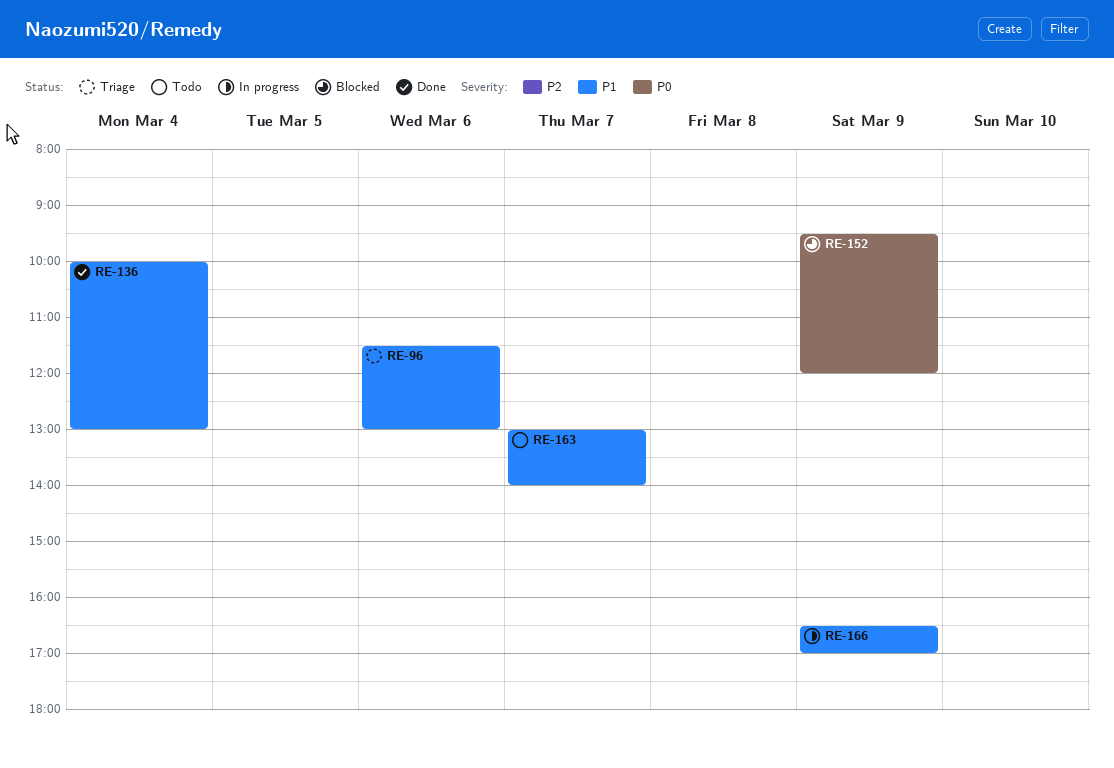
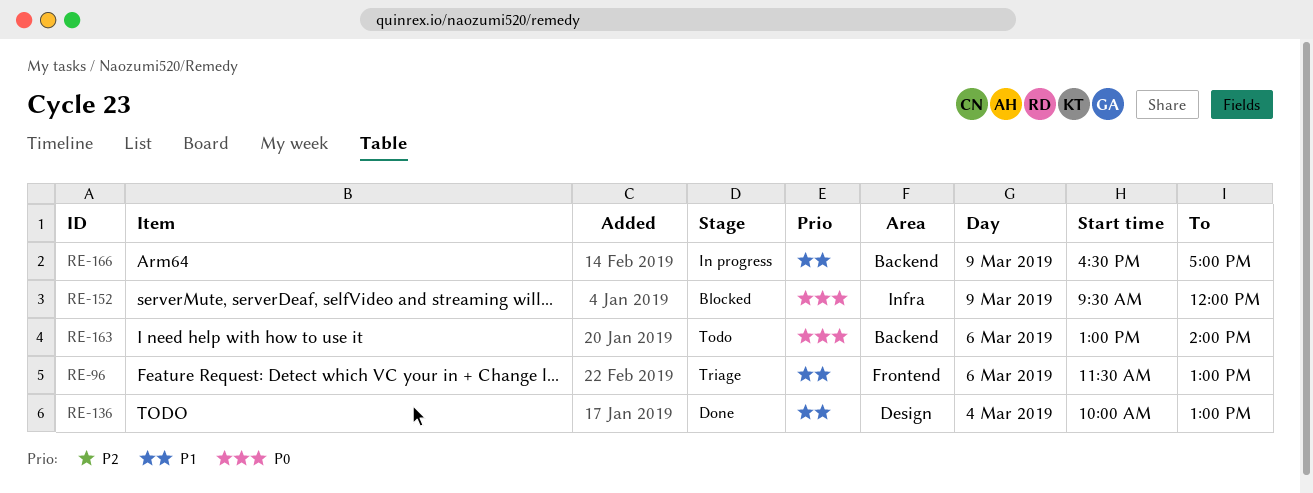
RE-163, priority: P1 -> P0
RE-163, day: Mar 7 -> Mar 6

